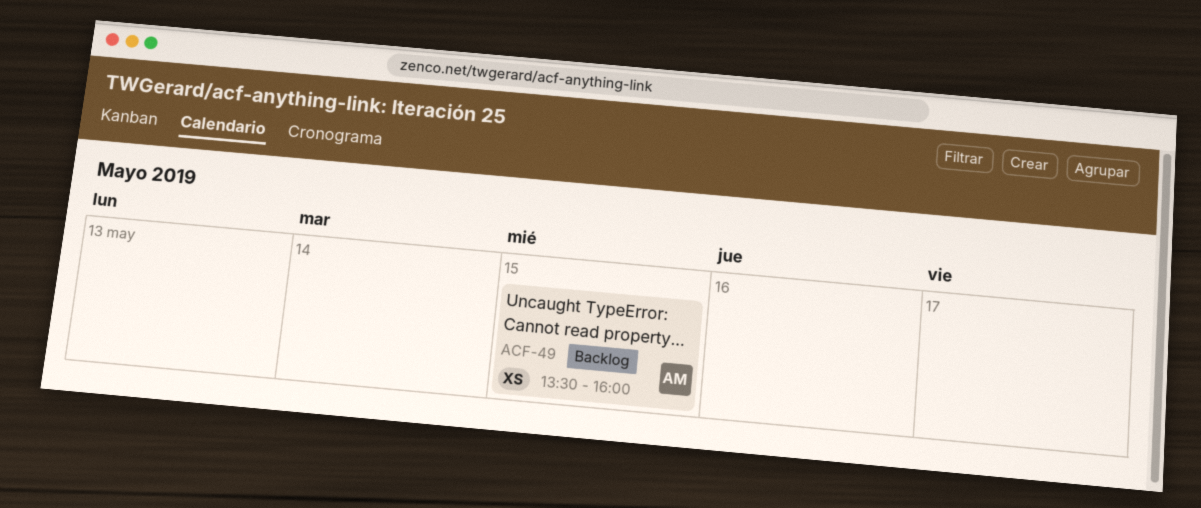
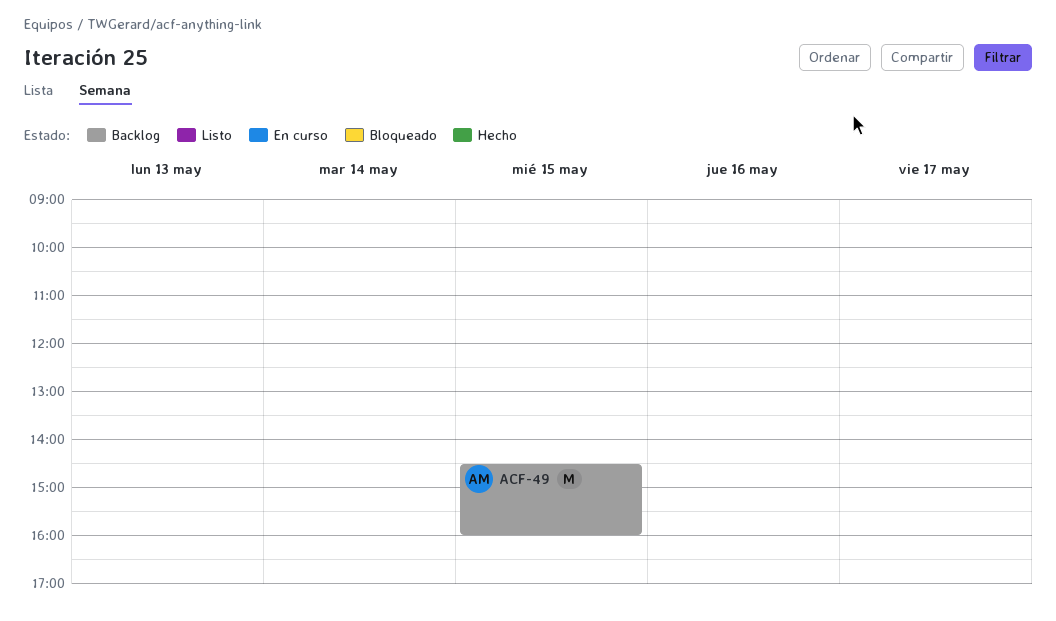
ACF-49, estimate: XS -> M
ACF-49, begins: 13:30 -> 14:30

